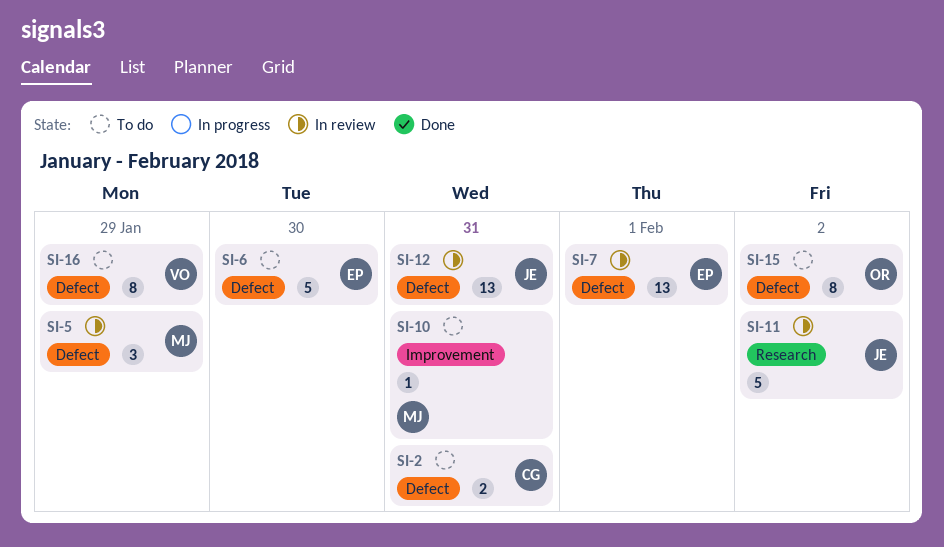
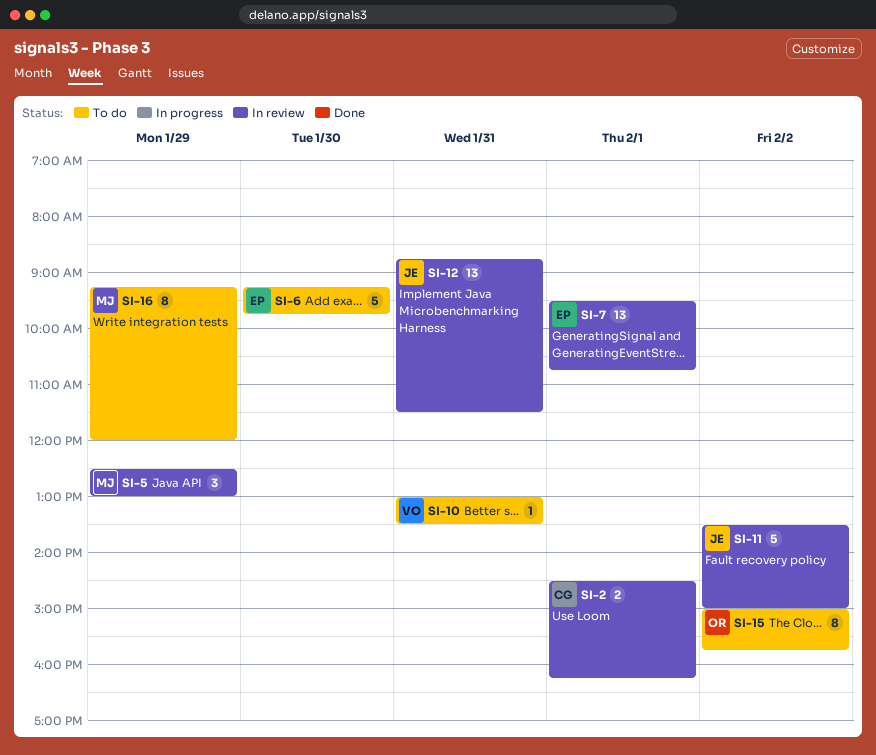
SI-2, status: To do -> In review
SI-2, day: Jan 31 -> Feb 1
SI-10, owner: MJ -> VO
SI-16, owner: VO -> MJ

